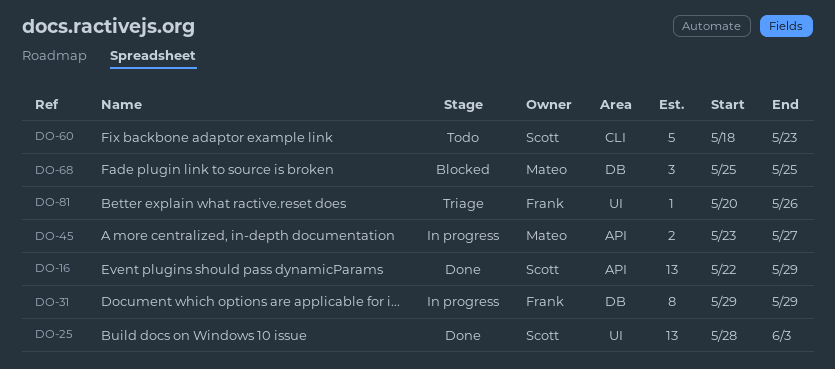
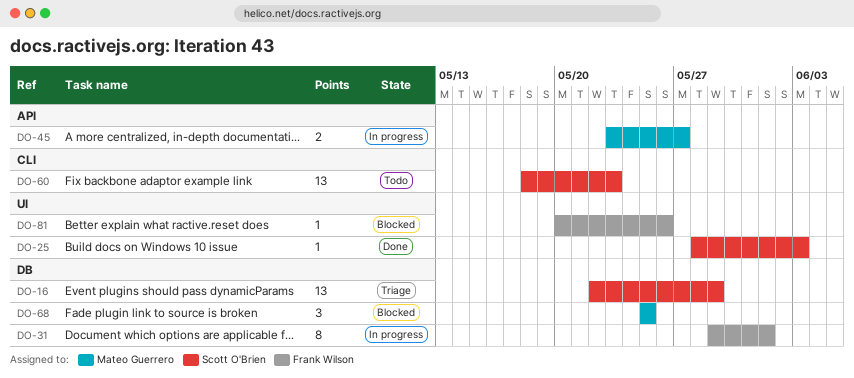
DO-16, status: Done -> Triage
DO-16, label: API -> DB
DO-25, estimate: 13 -> 1
DO-31, due: May 29 -> Jun 1
DO-60, estimate: 5 -> 13
DO-81, status: Triage -> Blocked

